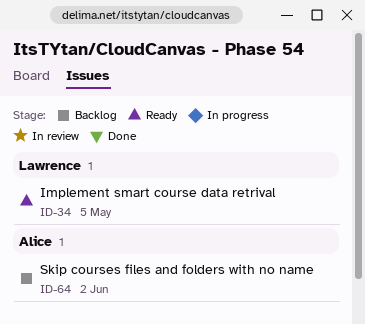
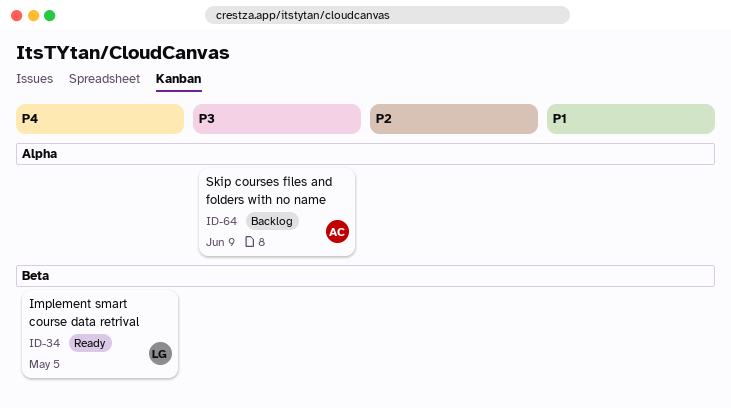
ID-64, due: Jun 2 -> Jun 9

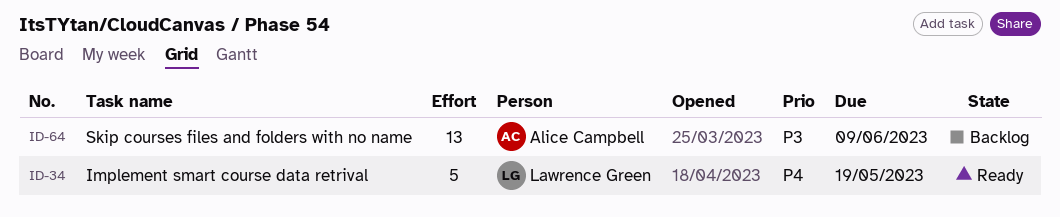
ID-34, due: May 5 -> May 19

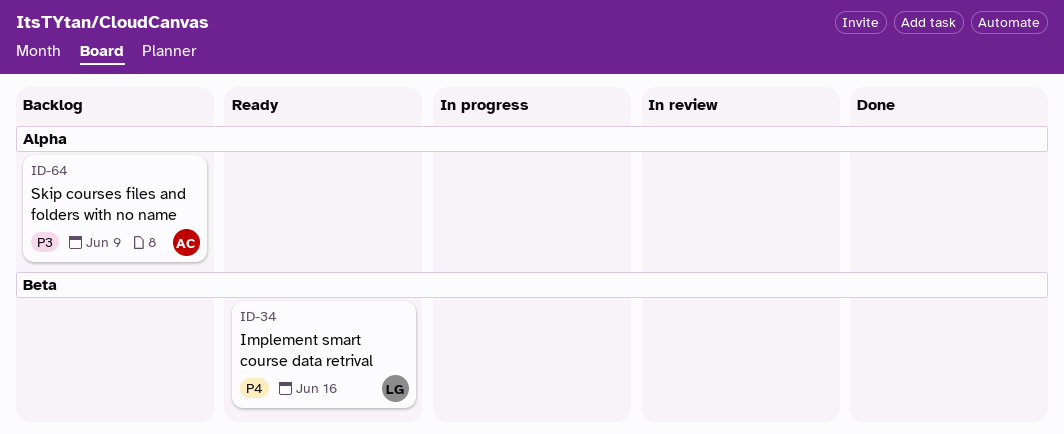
ID-34, due: May 19 -> Jun 16

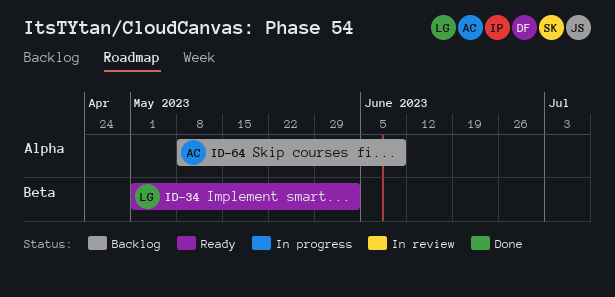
ID-34, due: Jun 16 -> Jun 2

